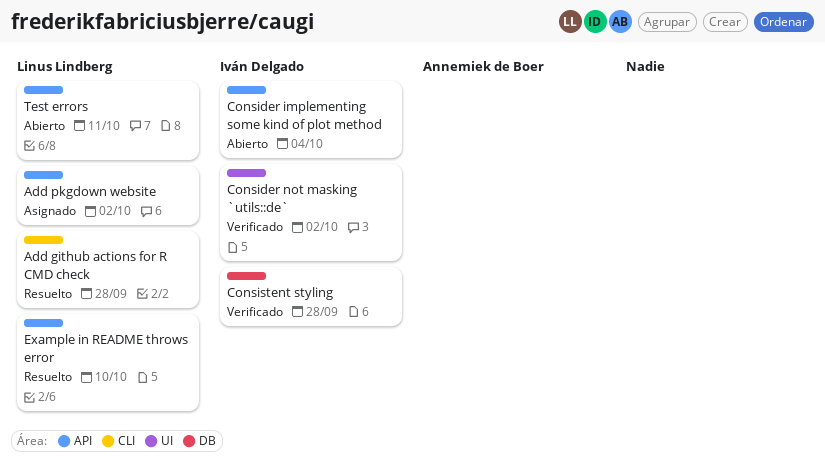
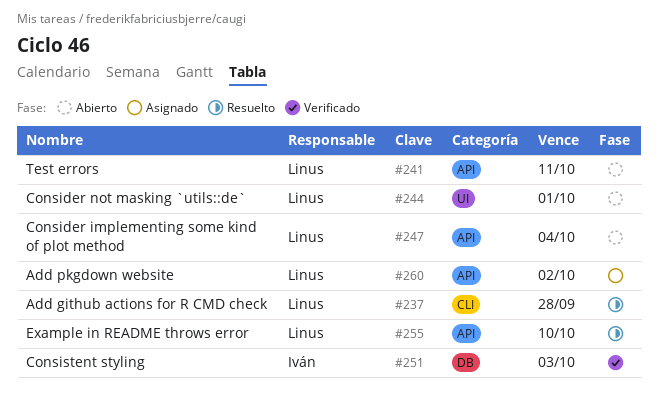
Consider implementing some kind of plot method, owner: Iván Delgado -> Linus Lindberg
Consider not masking `utils::de`, status: Verificado -> Abierto
Consider not masking `utils::de`, owner: Iván Delgado -> Linus Lindberg
Consider not masking `utils::de`, due: Oct 2 -> Oct 1
Consistent styling, due: Sep 28 -> Oct 3

